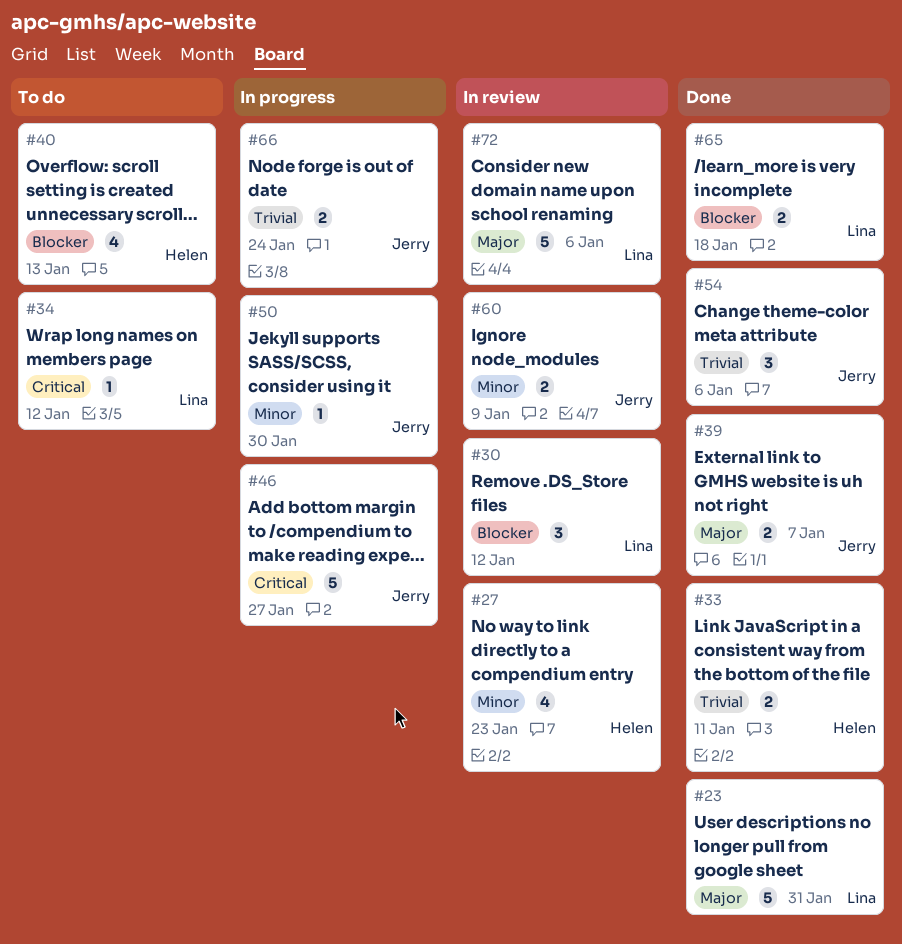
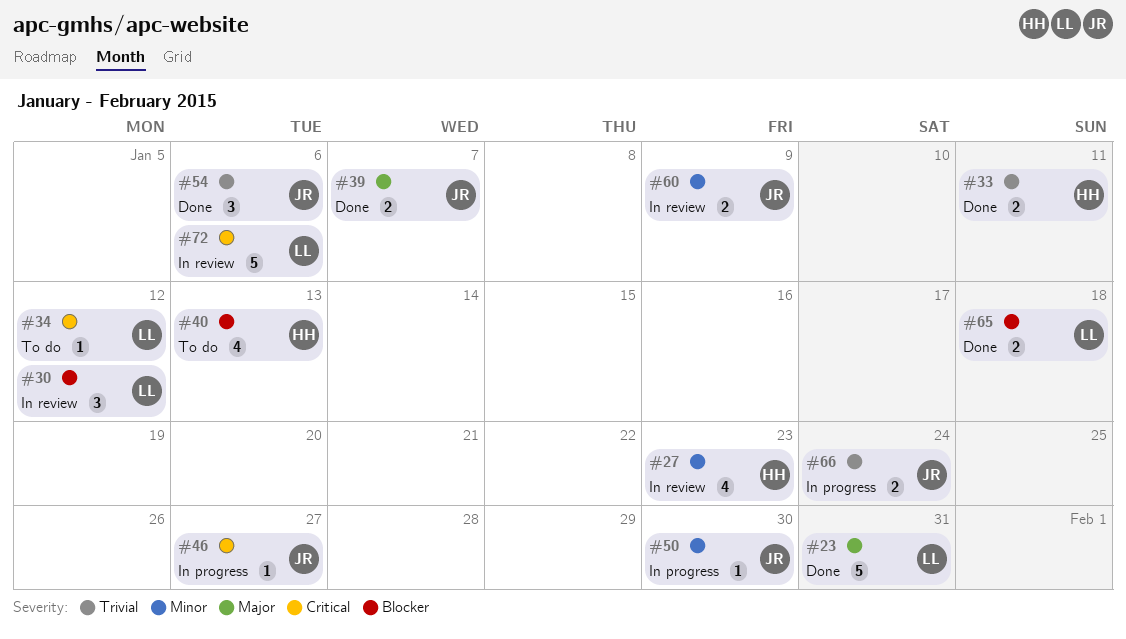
#46, estimate: 5 -> 1
#72, priority: Major -> Critical

